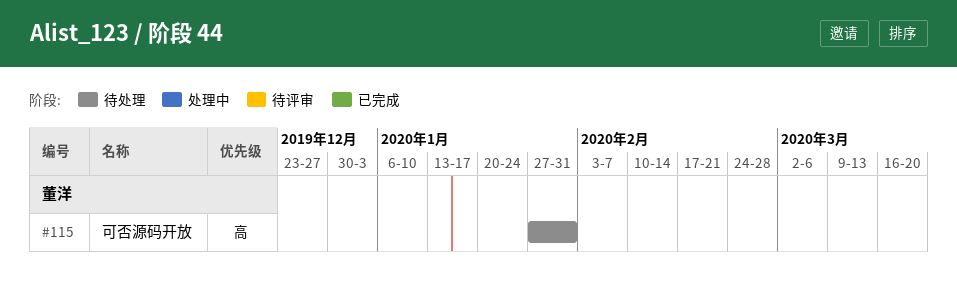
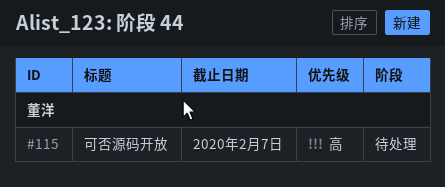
#115, due: Jan 31 -> Feb 7

